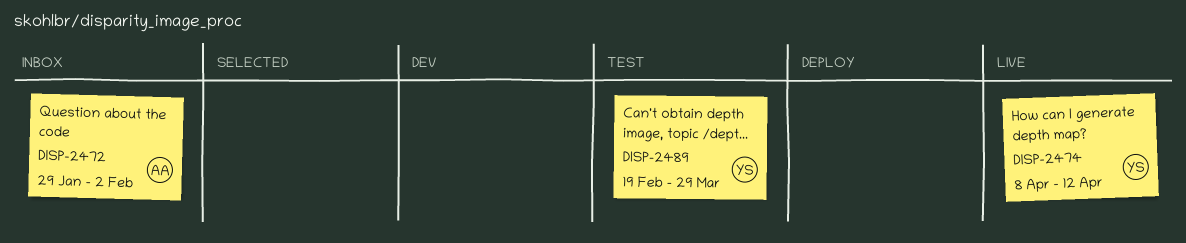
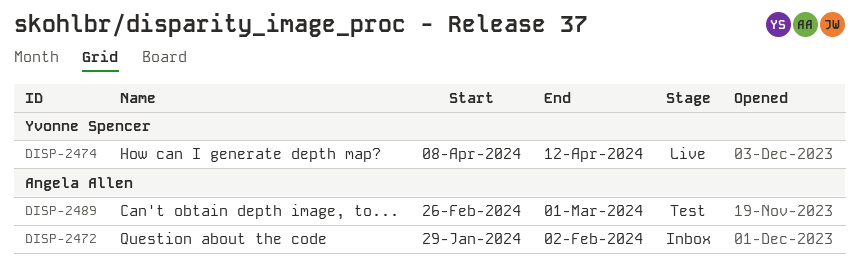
DISP-2489, owner: Yvonne Spencer -> Angela Allen
DISP-2489, start: Feb 19 -> Feb 26
DISP-2489, due: Mar 29 -> Mar 1

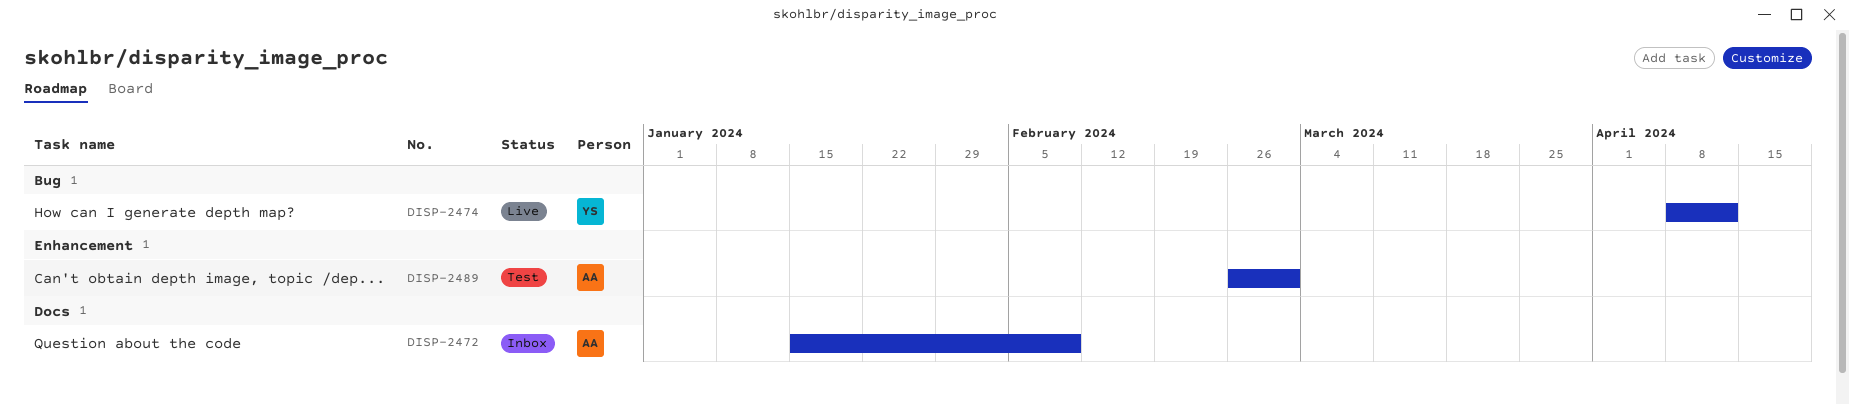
DISP-2472, start: Jan 29 -> Jan 15
DISP-2472, due: Feb 2 -> Feb 9

